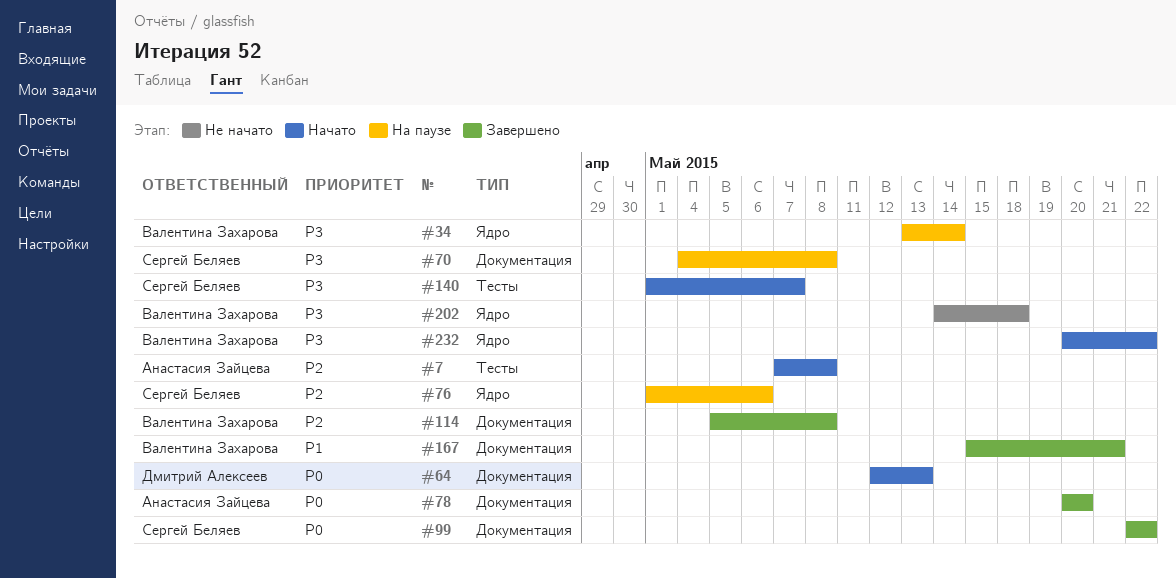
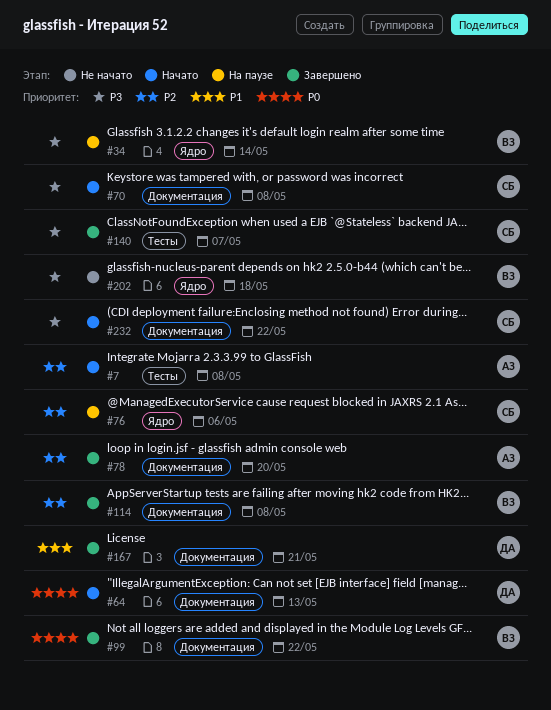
#70, status: На паузе -> Начато
#78, priority: P0 -> P2
#99, owner: Сергей Беляев -> Валентина Захарова
#140, status: Начато -> Завершено
#167, owner: Валентина Захарова -> Дмитрий Алексеев
#232, owner: Валентина Захарова -> Сергей Беляев
#232, label: Ядро -> Документация

